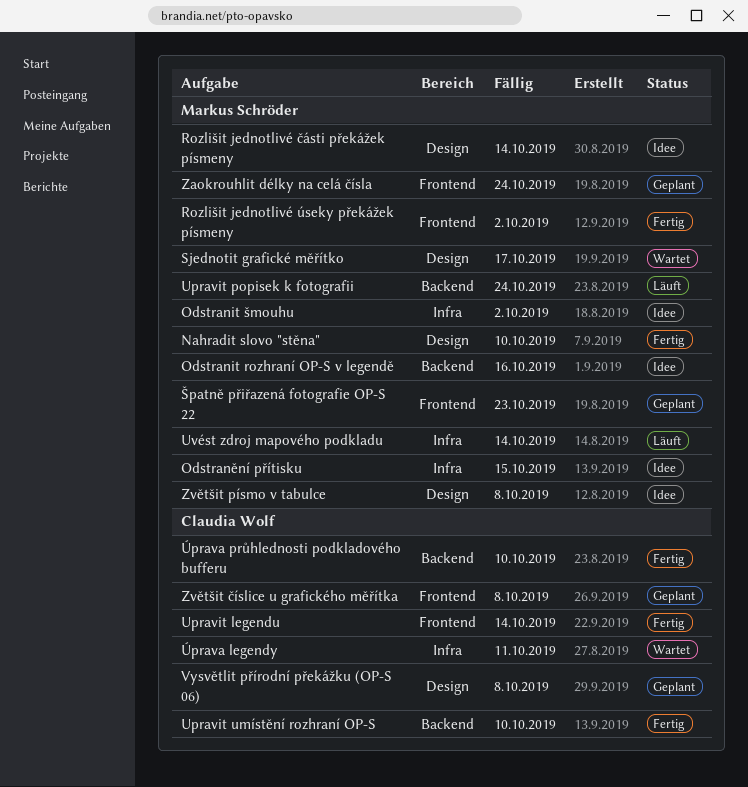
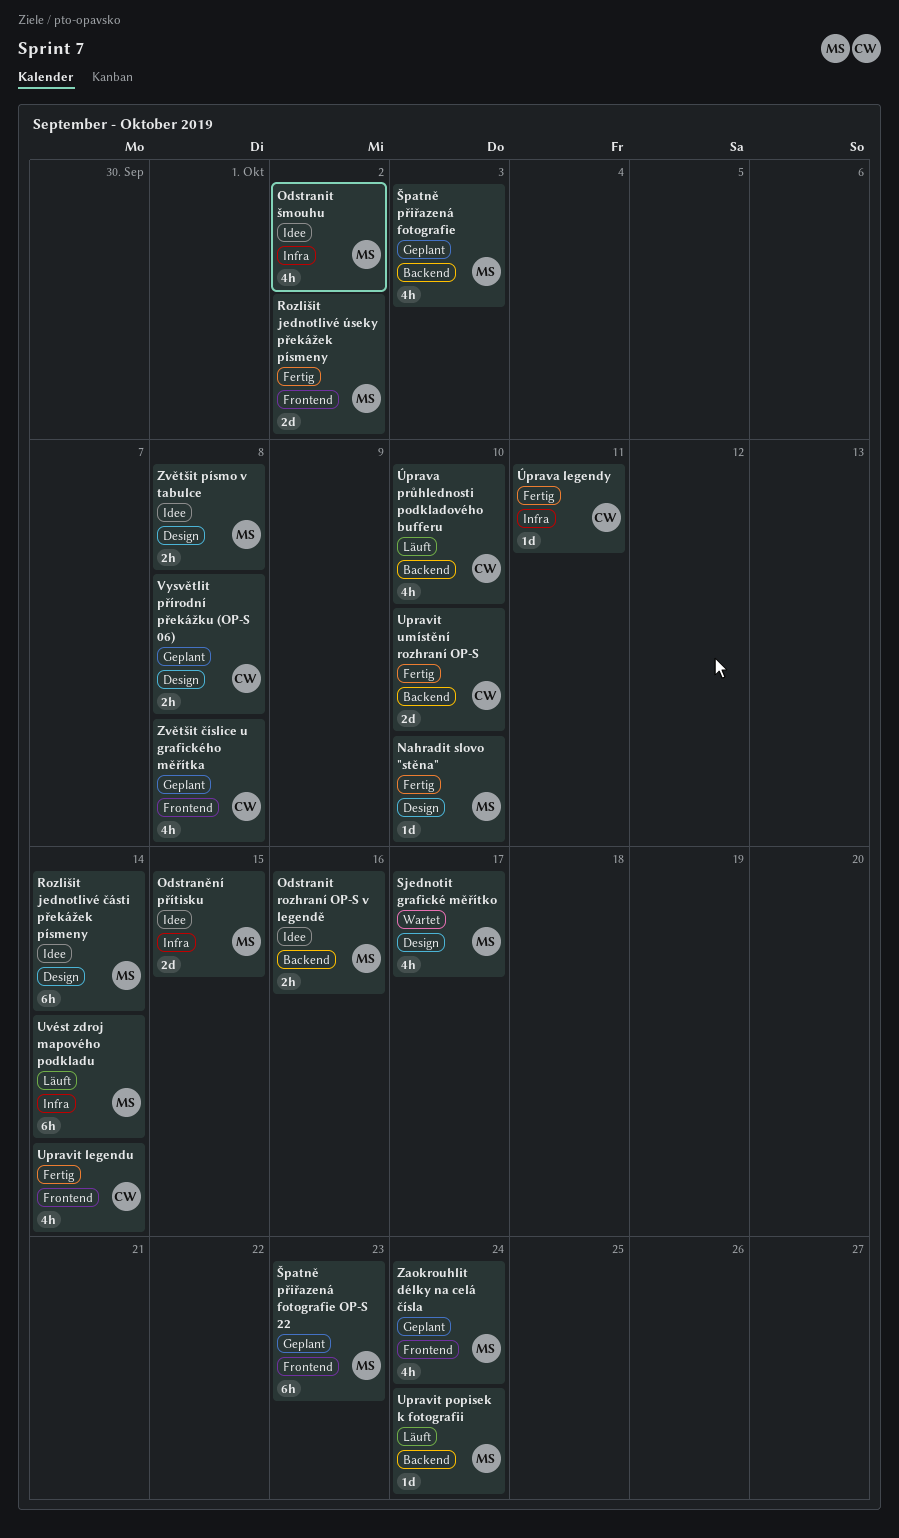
Úprava legendy, status: Wartet -> Fertig
Úprava průhlednosti podkladového bufferu, status: Fertig -> Läuft
Špatně přiřazená fotografie: none -> present

